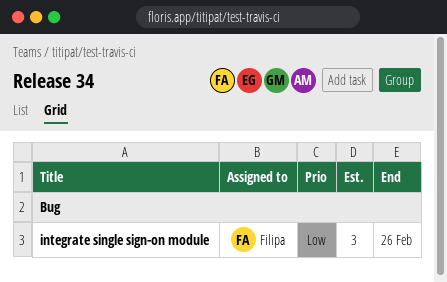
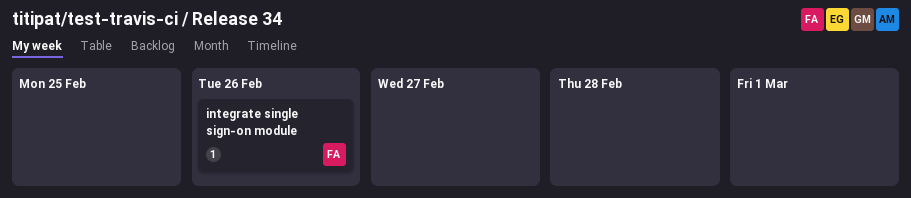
integrate single sign-on module, estimate: 3 -> 1

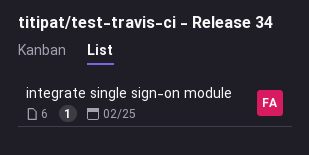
integrate single sign-on module, due: Feb 26 -> Feb 25

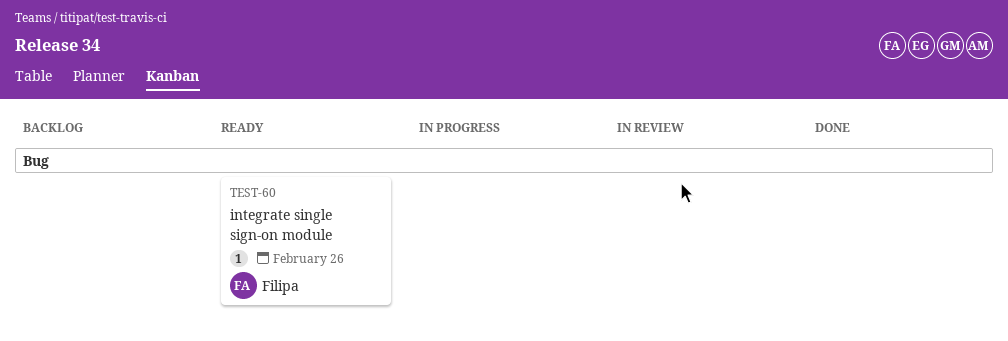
integrate single sign-on module, due: Feb 25 -> Feb 26

